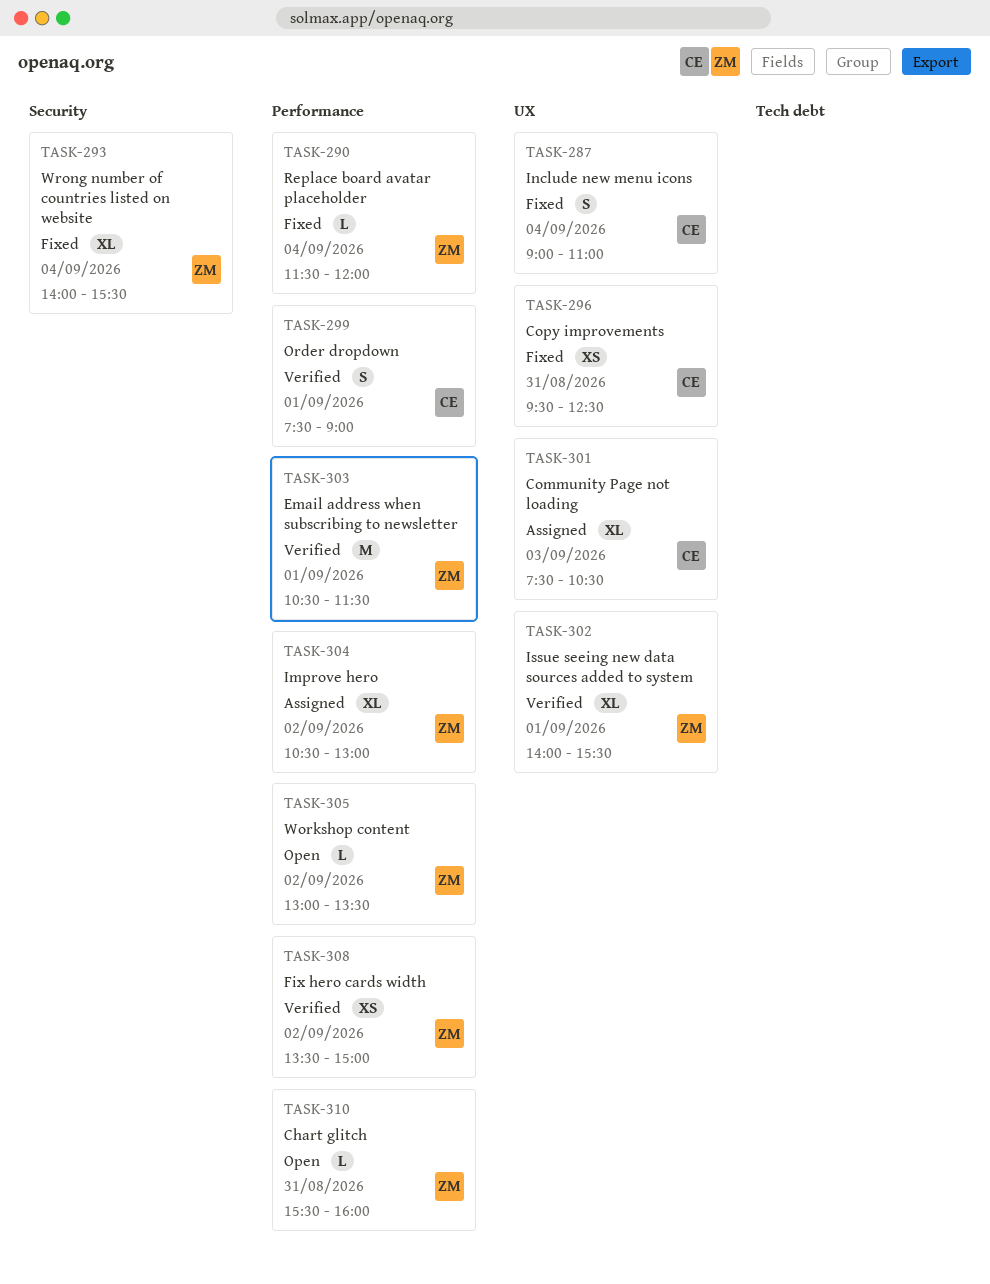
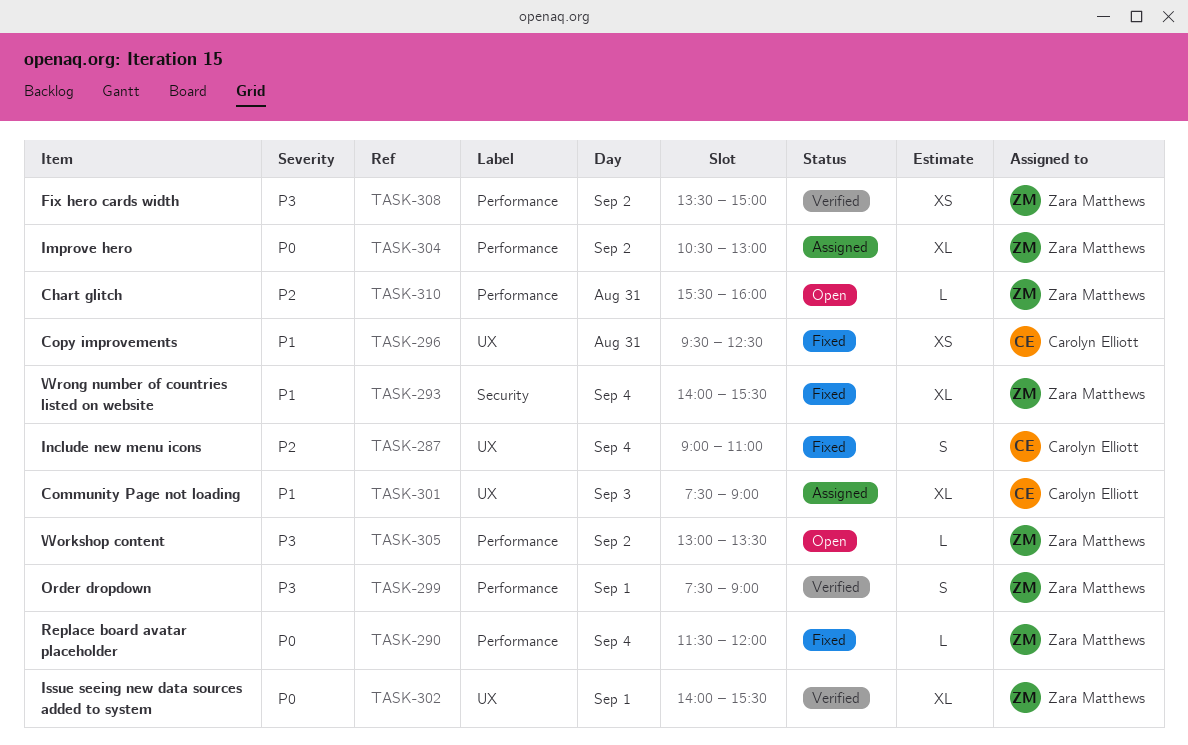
TASK-299, owner: Carolyn Elliott -> Zara Matthews
TASK-301, ends: 10:30 -> 09:00
TASK-303: present -> none

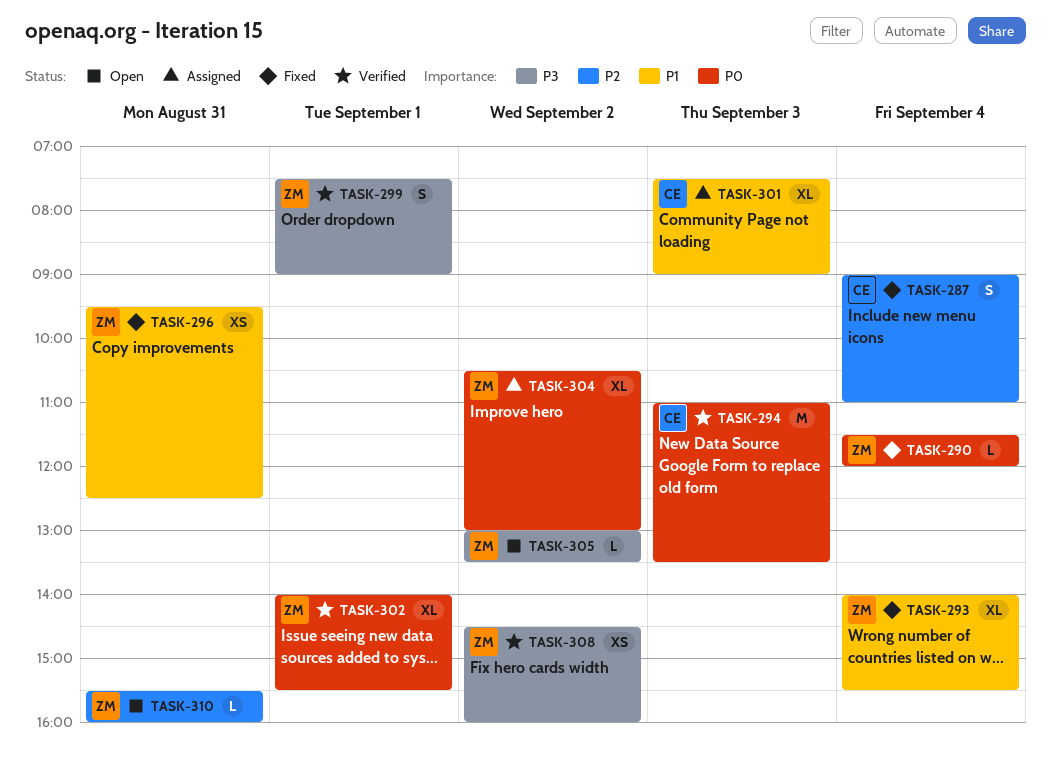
TASK-294: none -> present
TASK-296, owner: Carolyn Elliott -> Zara Matthews
TASK-308, begins: 13:30 -> 14:30
TASK-308, ends: 15:00 -> 16:00

